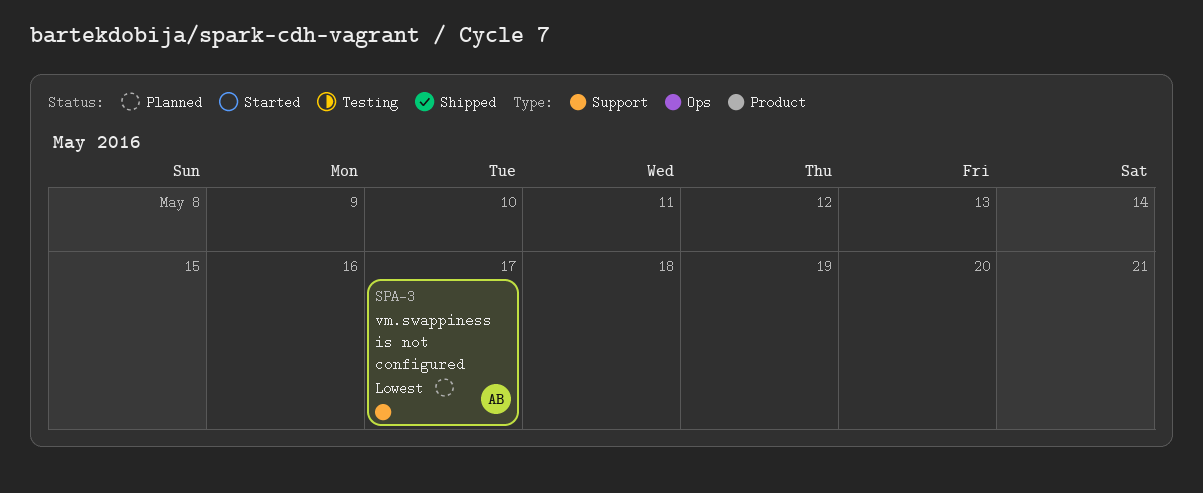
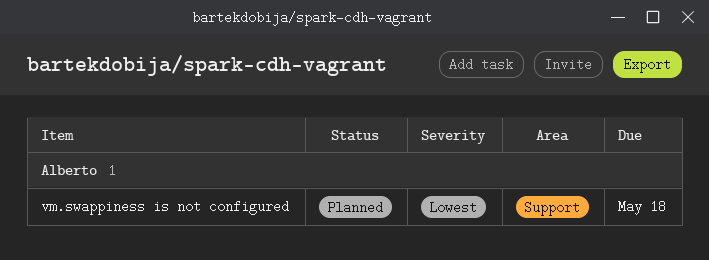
vm.swappiness is not configured, due: May 17 -> May 18

